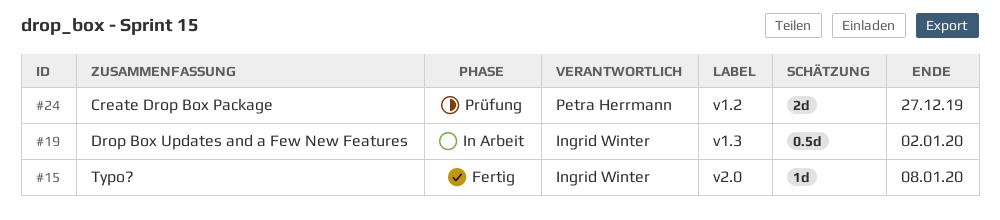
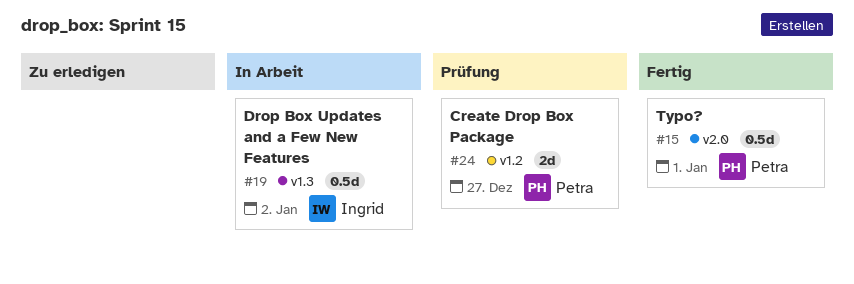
#15, owner: Ingrid Winter -> Petra Herrmann
#15, estimate: 1d -> 0.5d
#15, due: Jan 8 -> Jan 1

